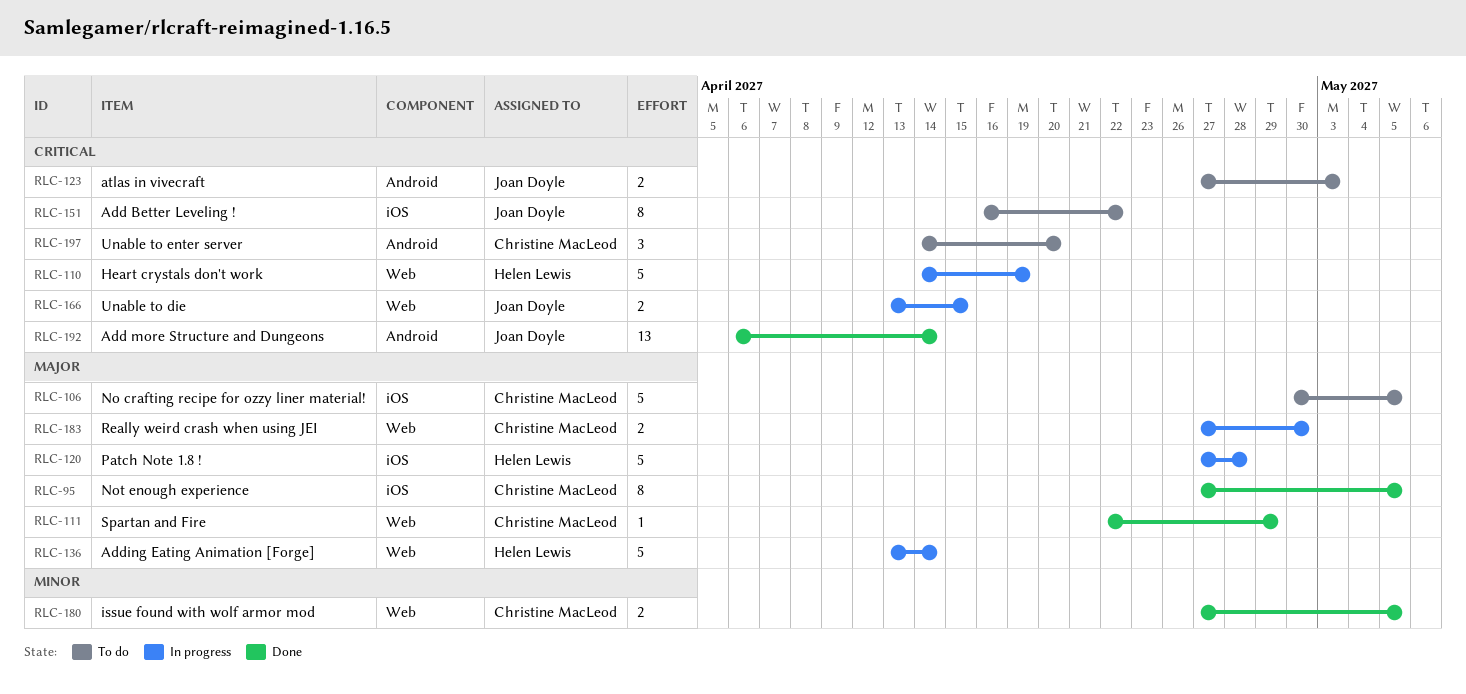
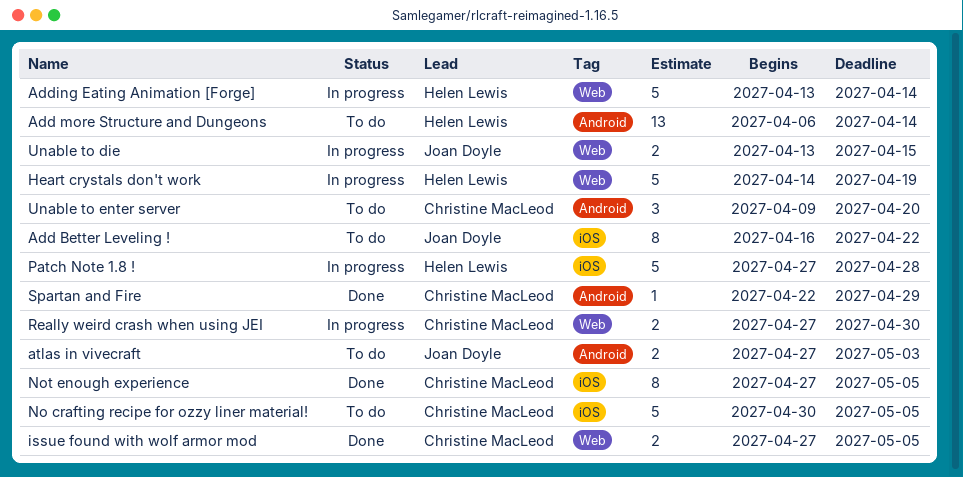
Add more Structure and Dungeons, status: Done -> To do
Add more Structure and Dungeons, owner: Joan Doyle -> Helen Lewis
Spartan and Fire, label: Web -> Android
Unable to enter server, start: Apr 14 -> Apr 9

